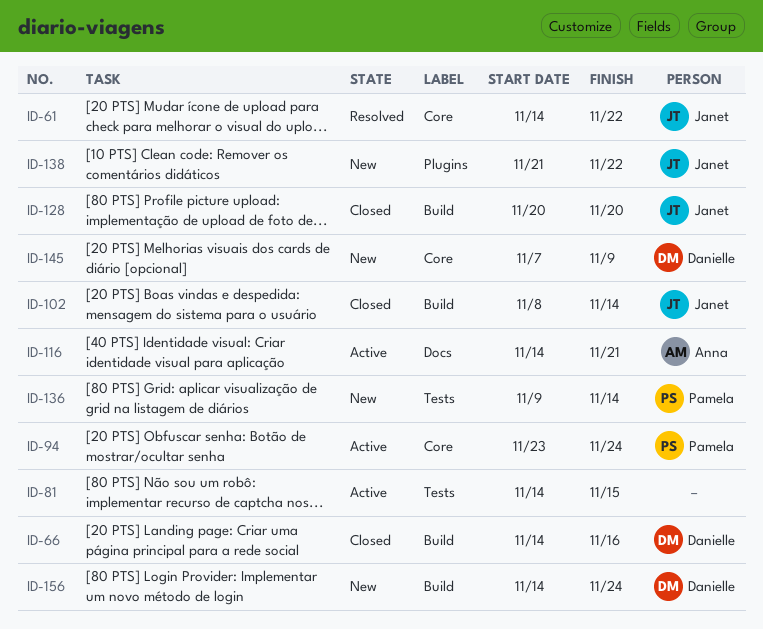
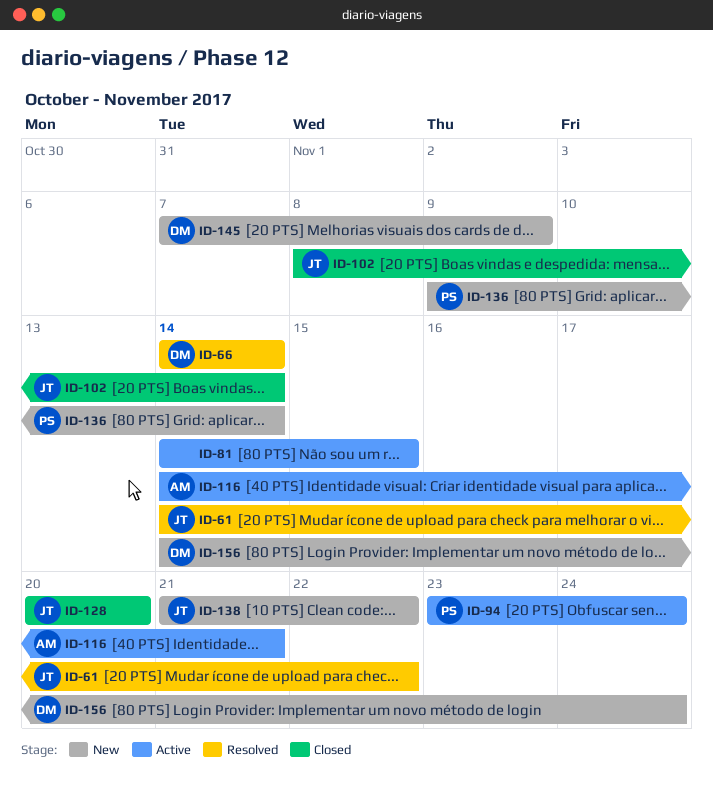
ID-66, status: Closed -> Resolved
ID-66, due: Nov 16 -> Nov 14

